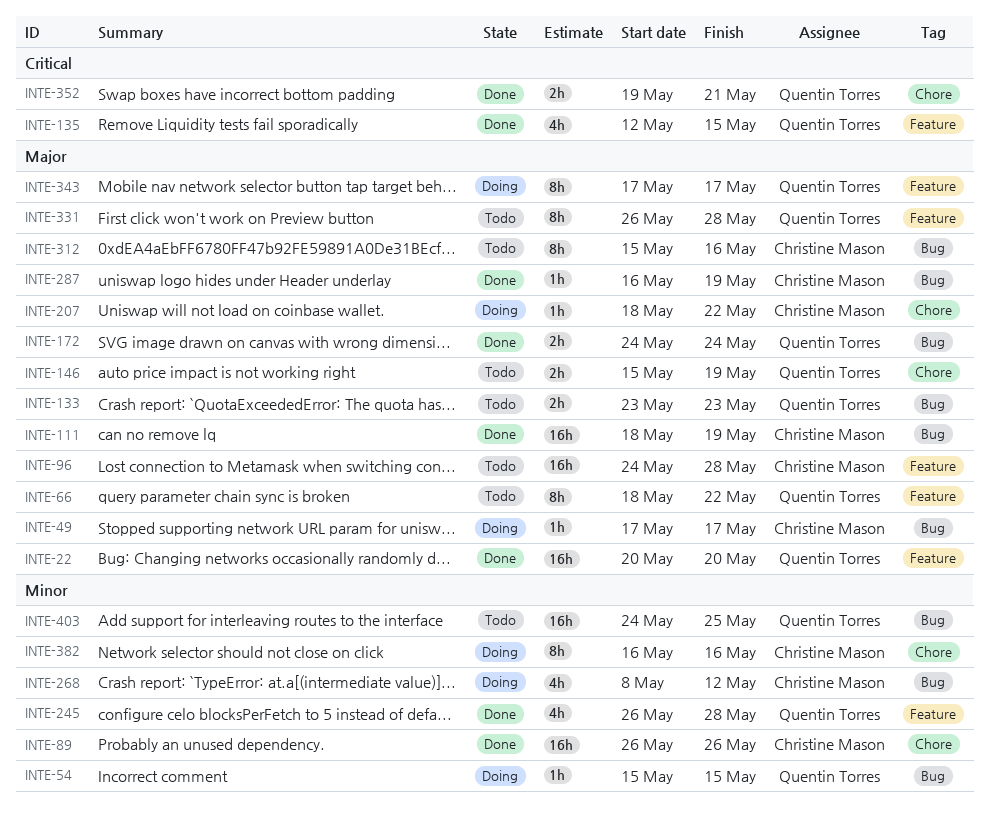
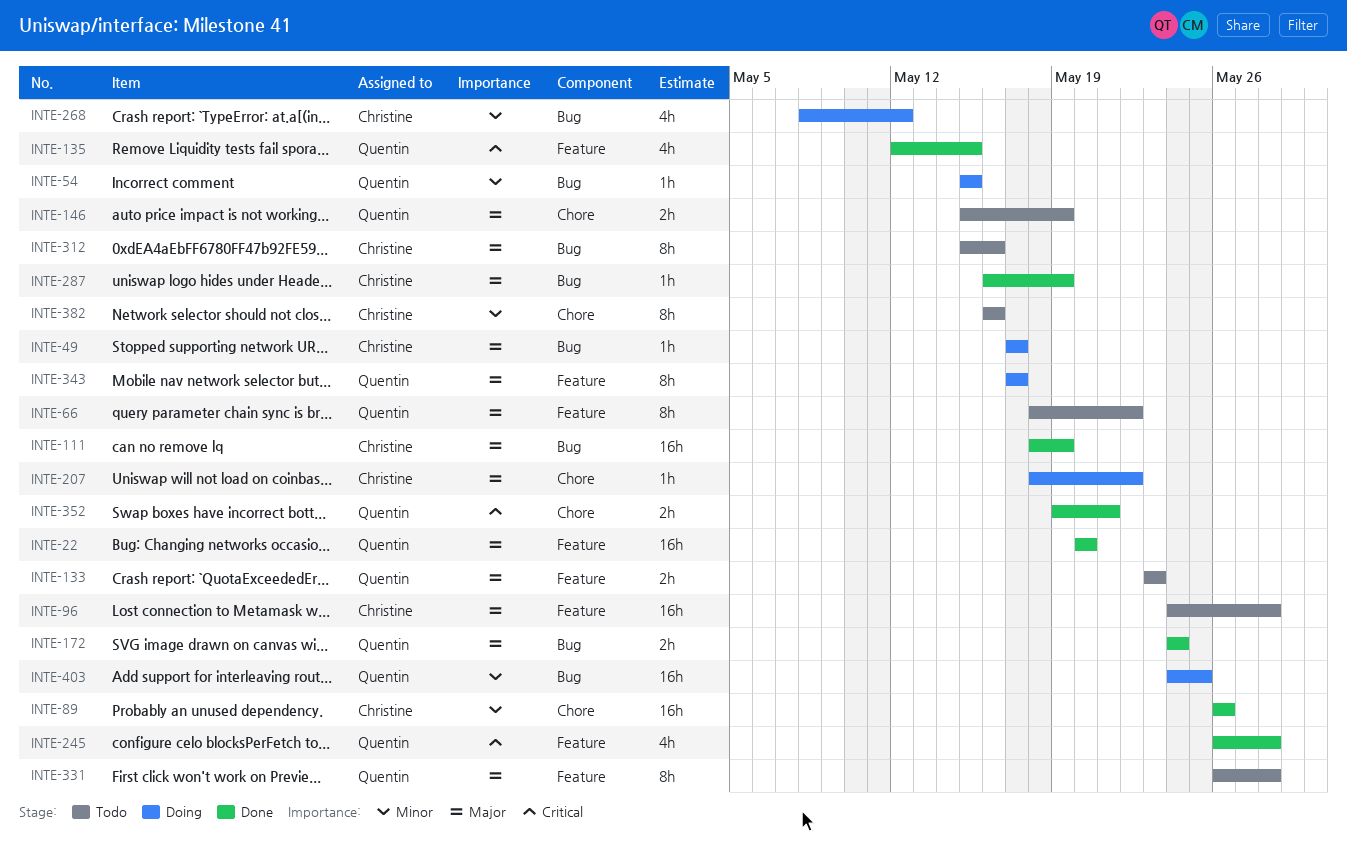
INTE-133, label: Bug -> Feature
INTE-245, priority: Minor -> Critical
INTE-382, status: Doing -> Todo
INTE-403, status: Todo -> Doing

